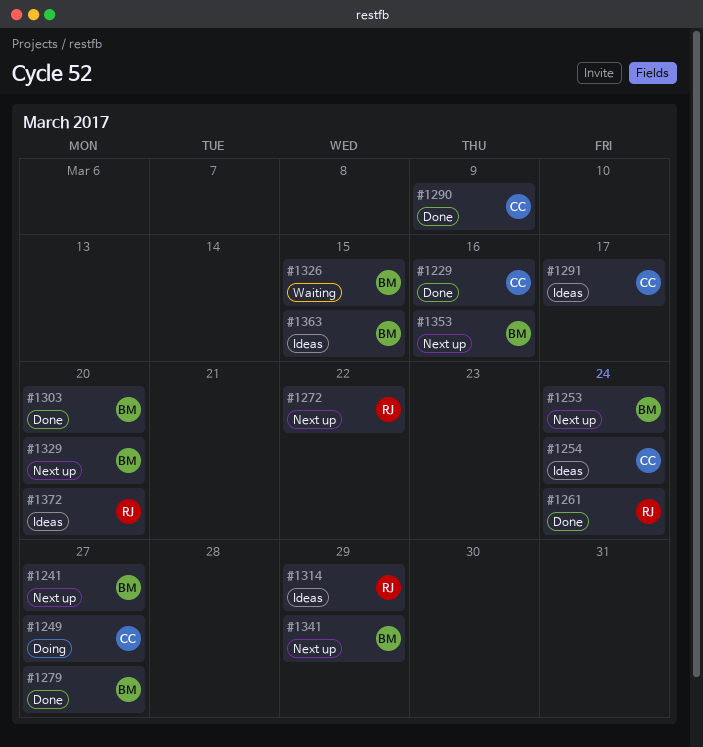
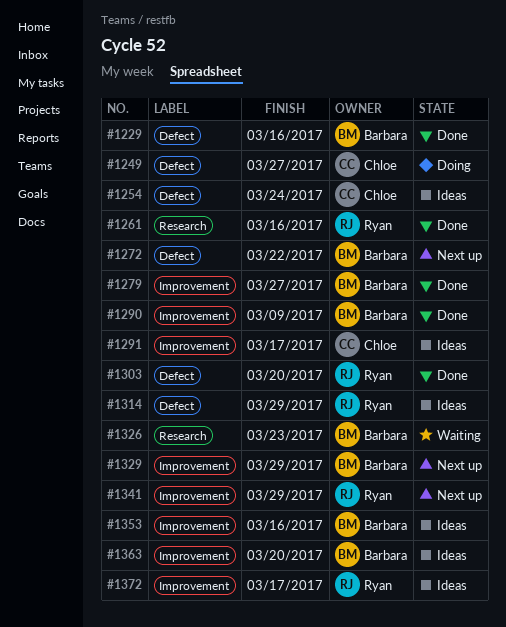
#1229, owner: Chloe -> Barbara
#1241: present -> none
#1253: present -> none
#1261, due: Mar 24 -> Mar 16
#1272, owner: Ryan -> Barbara
#1290, owner: Chloe -> Barbara
#1303, owner: Barbara -> Ryan
#1326, due: Mar 15 -> Mar 23
#1329, due: Mar 20 -> Mar 29
#1341, owner: Barbara -> Ryan
#1353, status: Next up -> Ideas
#1363, due: Mar 15 -> Mar 20
#1372, due: Mar 20 -> Mar 17

